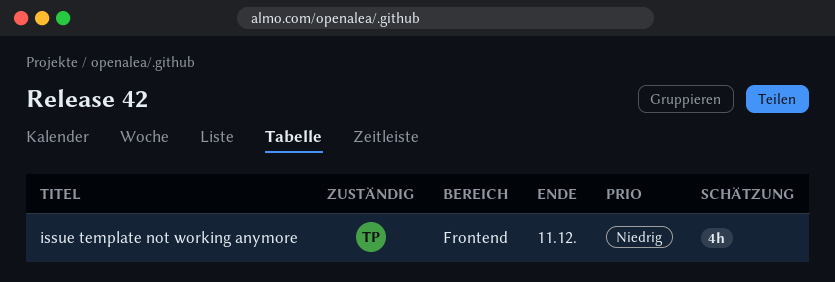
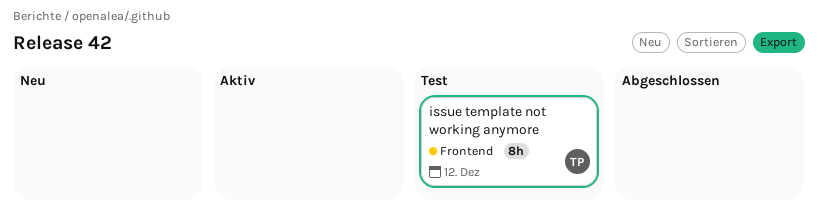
issue template not working anymore, estimate: 4h -> 8h
issue template not working anymore, due: Dec 11 -> Dec 12

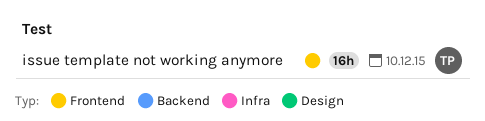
issue template not working anymore, estimate: 8h -> 16h
issue template not working anymore, due: Dec 12 -> Dec 10

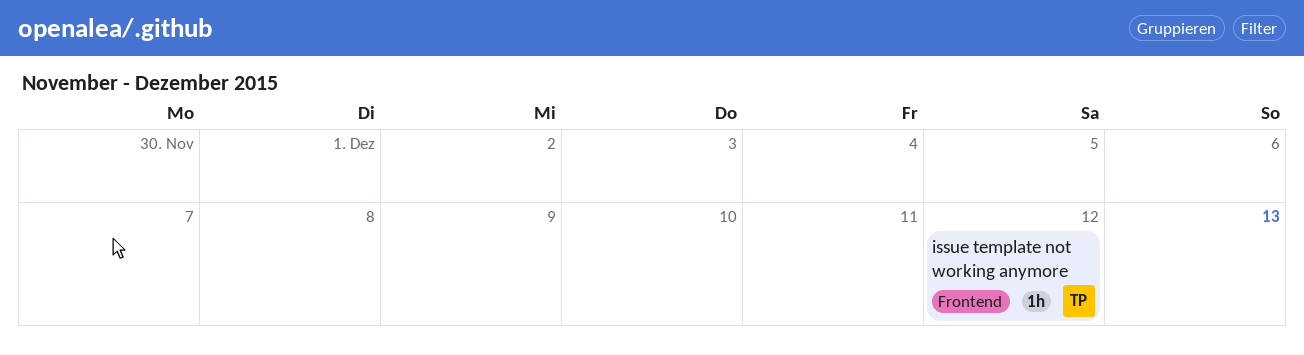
issue template not working anymore, estimate: 16h -> 1h
issue template not working anymore, due: Dec 10 -> Dec 12

